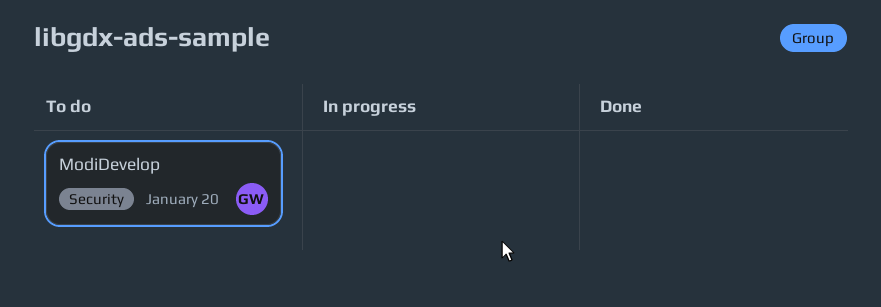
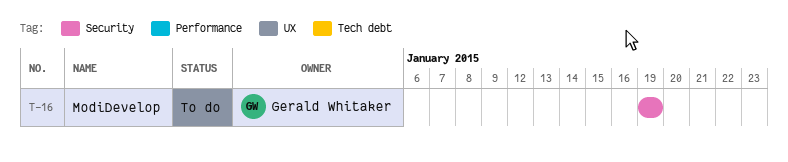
ModiDevelop, due: Jan 20 -> Jan 19

